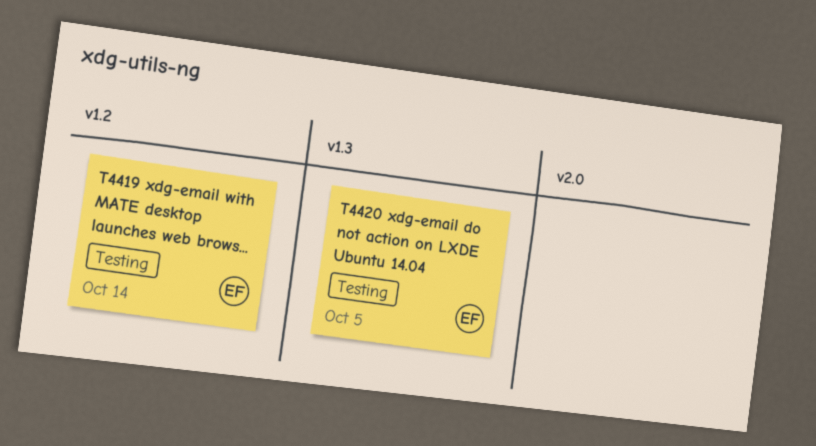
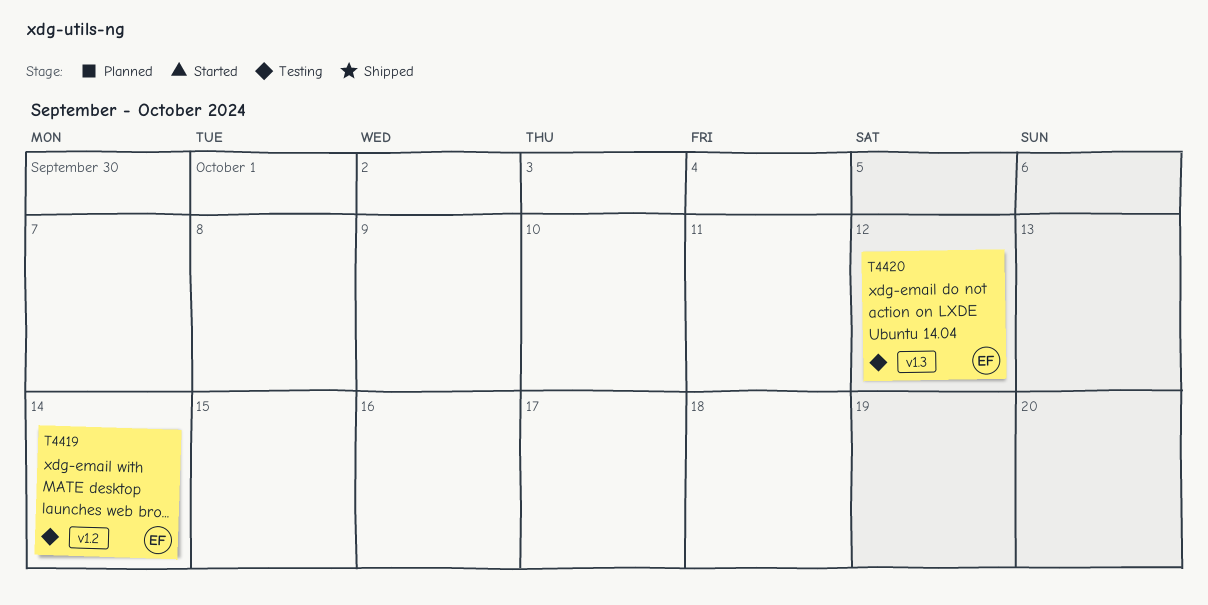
T4420, due: Oct 5 -> Oct 12

